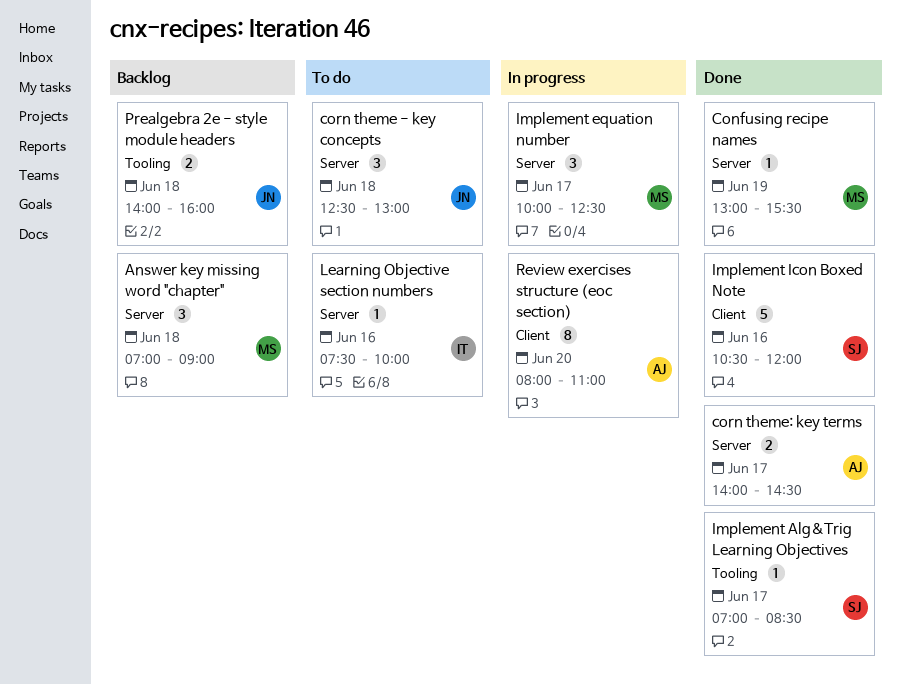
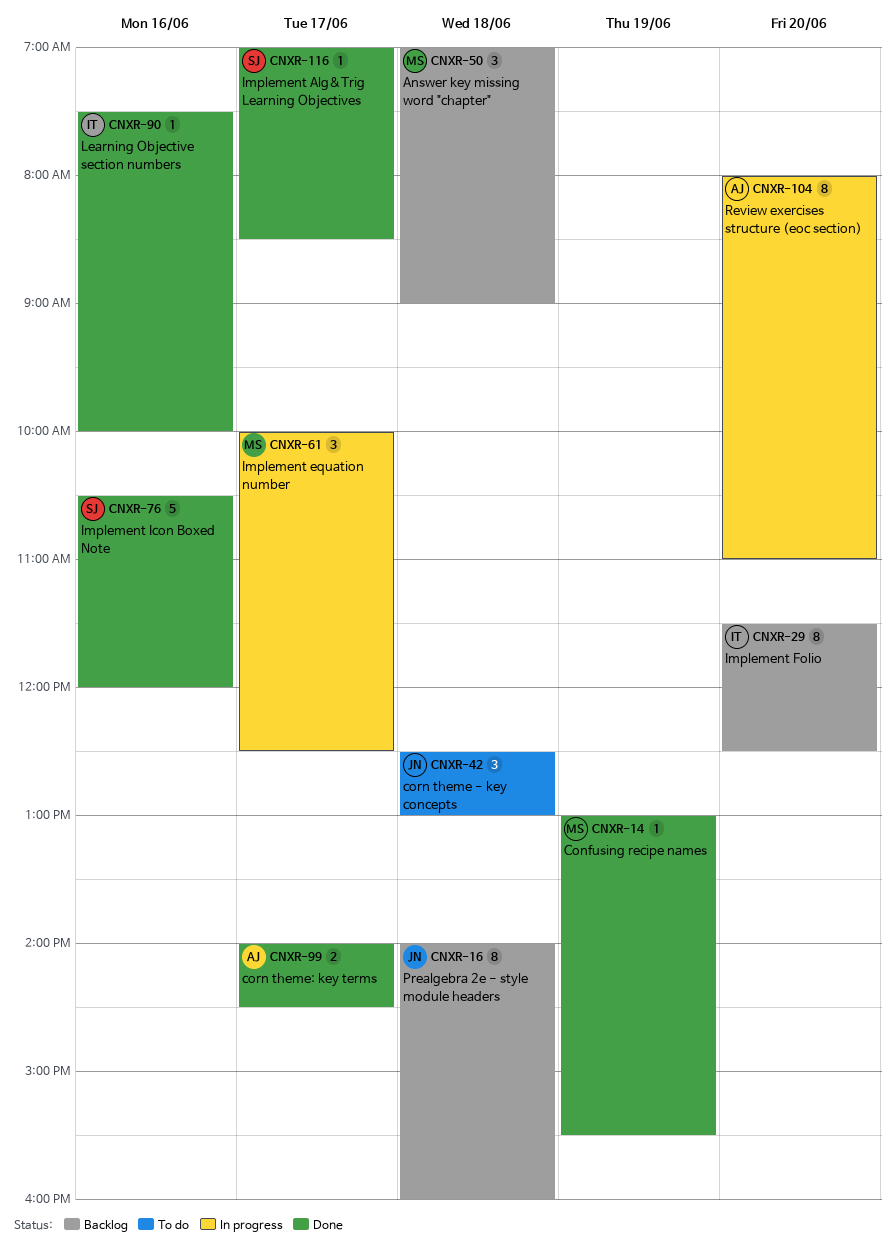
Implement Folio: none -> present
Learning Objective section numbers, status: To do -> Done
Prealgebra 2e - style module headers, estimate: 2 -> 8

